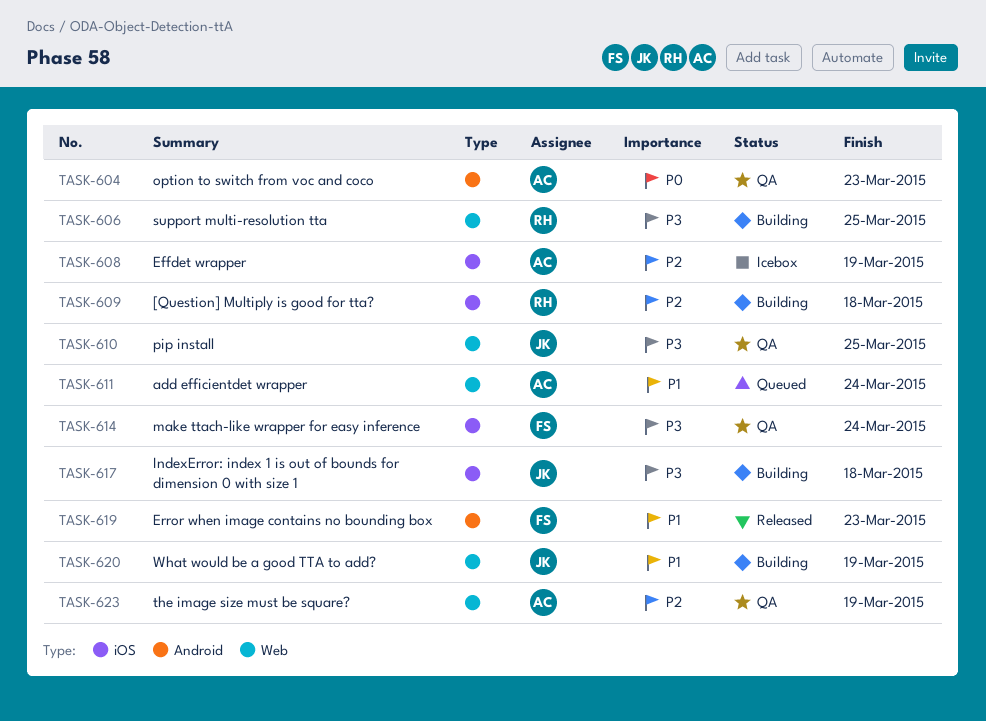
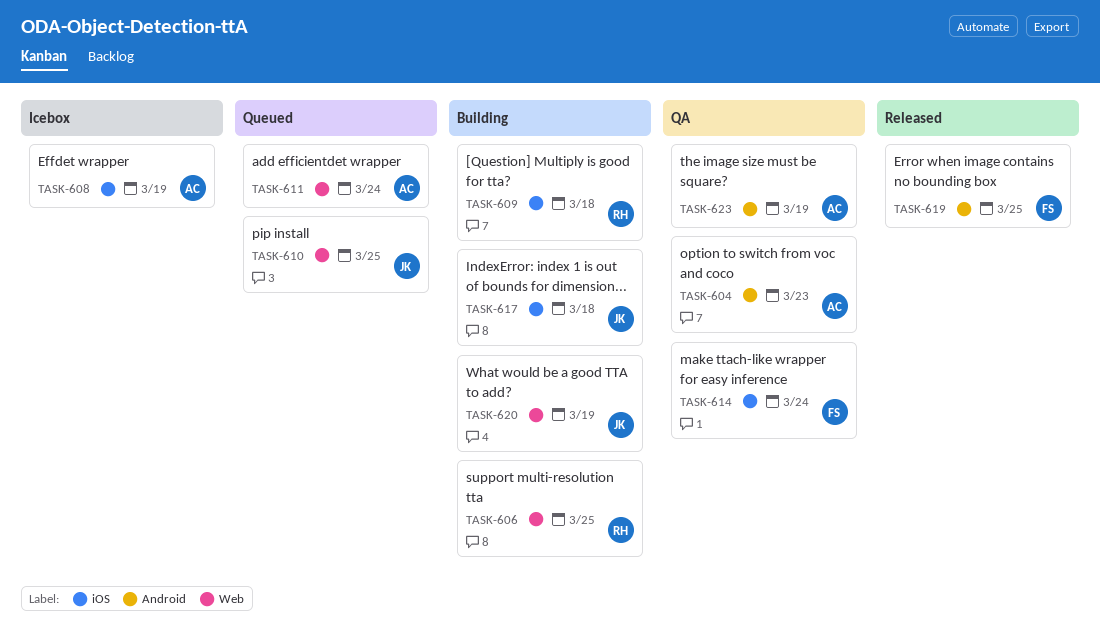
TASK-610, status: QA -> Queued
TASK-619, due: Mar 23 -> Mar 25
TASK-623, label: Web -> Android

